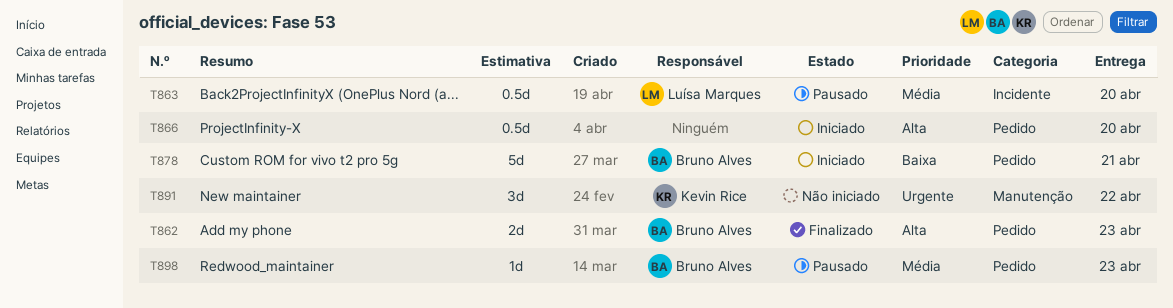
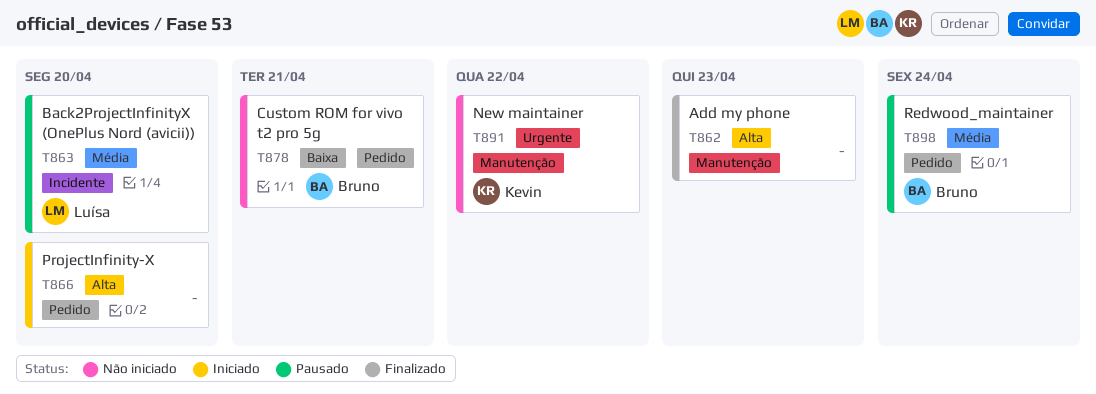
T862, owner: Bruno Alves -> none
T862, label: Pedido -> Manutenção
T878, status: Iniciado -> Não iniciado
T898, due: Apr 23 -> Apr 24

